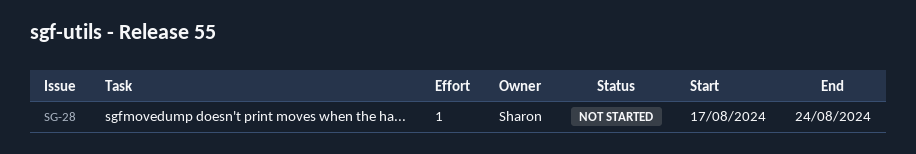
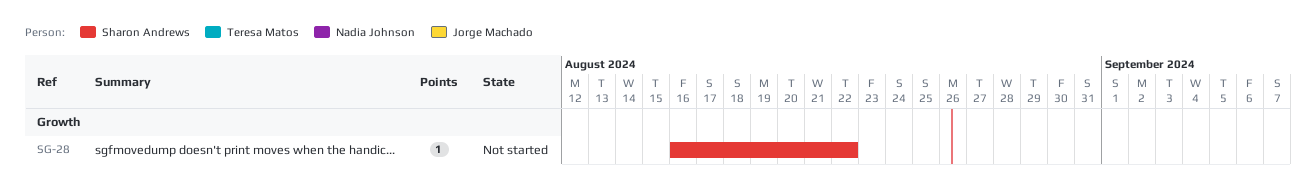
SG-28, start: Aug 17 -> Aug 16
SG-28, due: Aug 24 -> Aug 22

